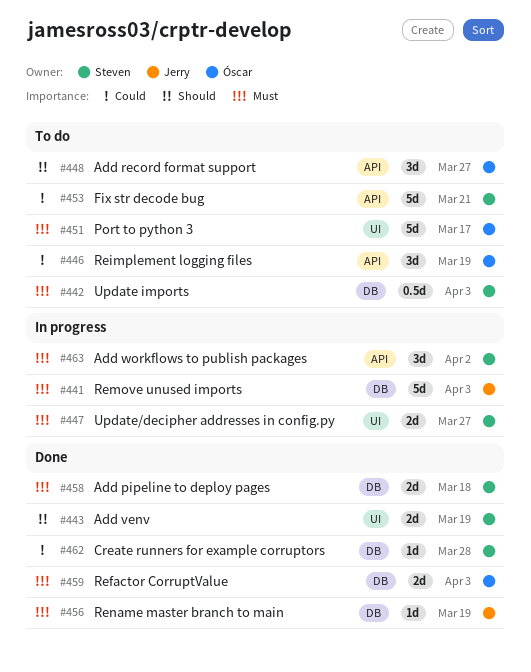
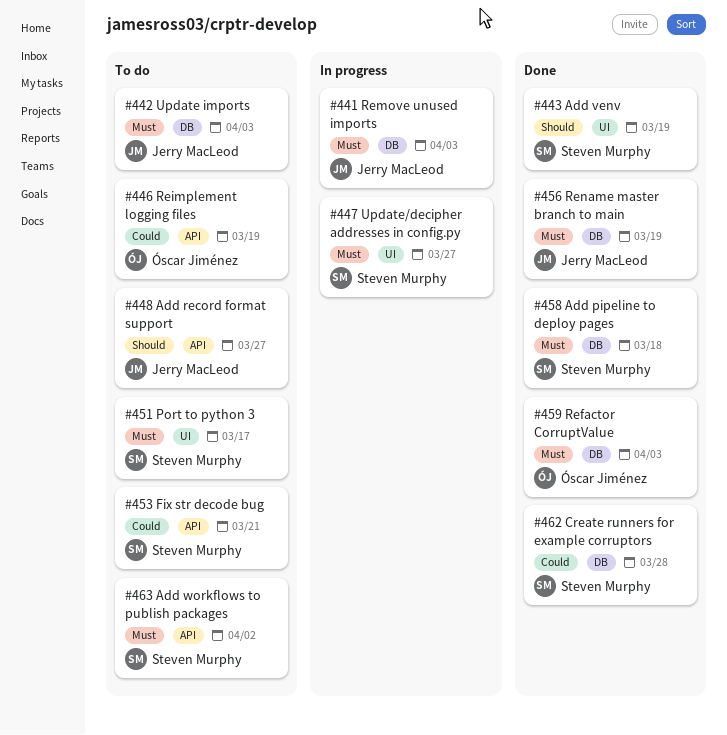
#442, owner: Steven Murphy -> Jerry MacLeod
#448, owner: Óscar Jiménez -> Jerry MacLeod
#451, owner: Óscar Jiménez -> Steven Murphy
#463, status: In progress -> To do

